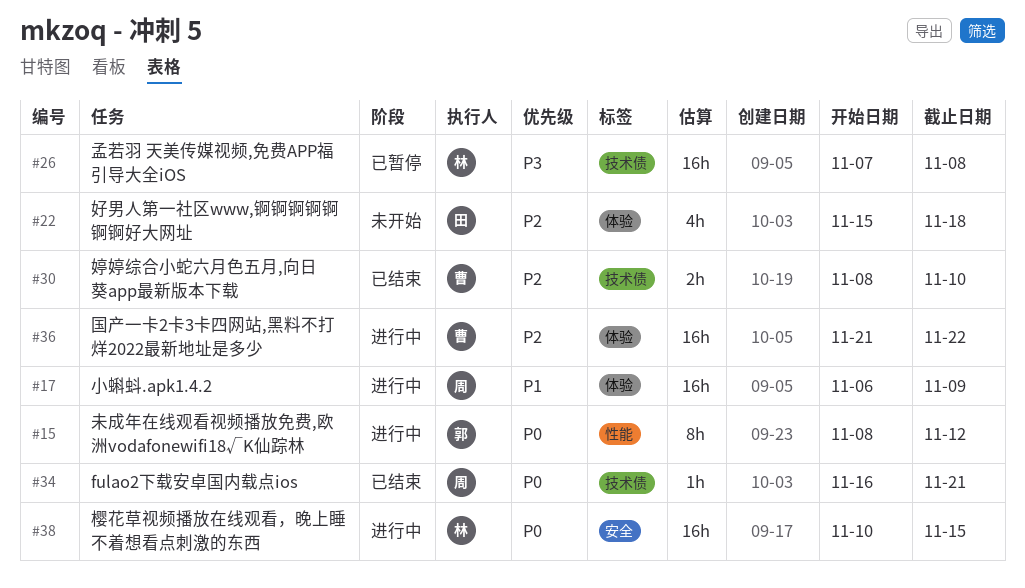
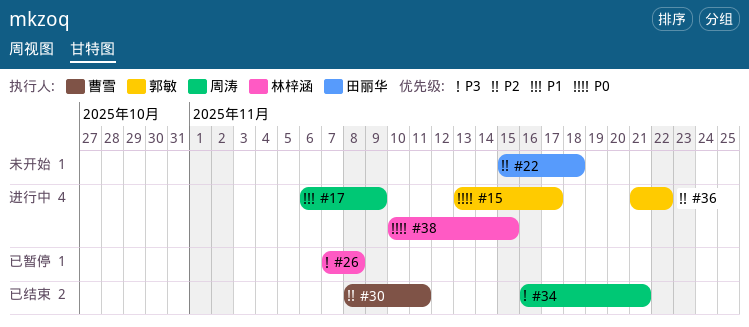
#15, start: Nov 8 -> Nov 13
#15, due: Nov 12 -> Nov 17
#30, due: Nov 10 -> Nov 11
#34, priority: P0 -> P3
#36, owner: 曹雪 -> 郭敏

